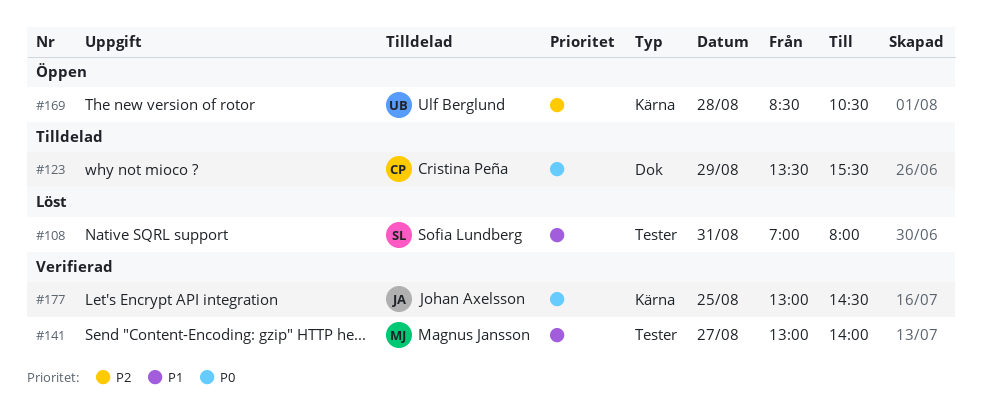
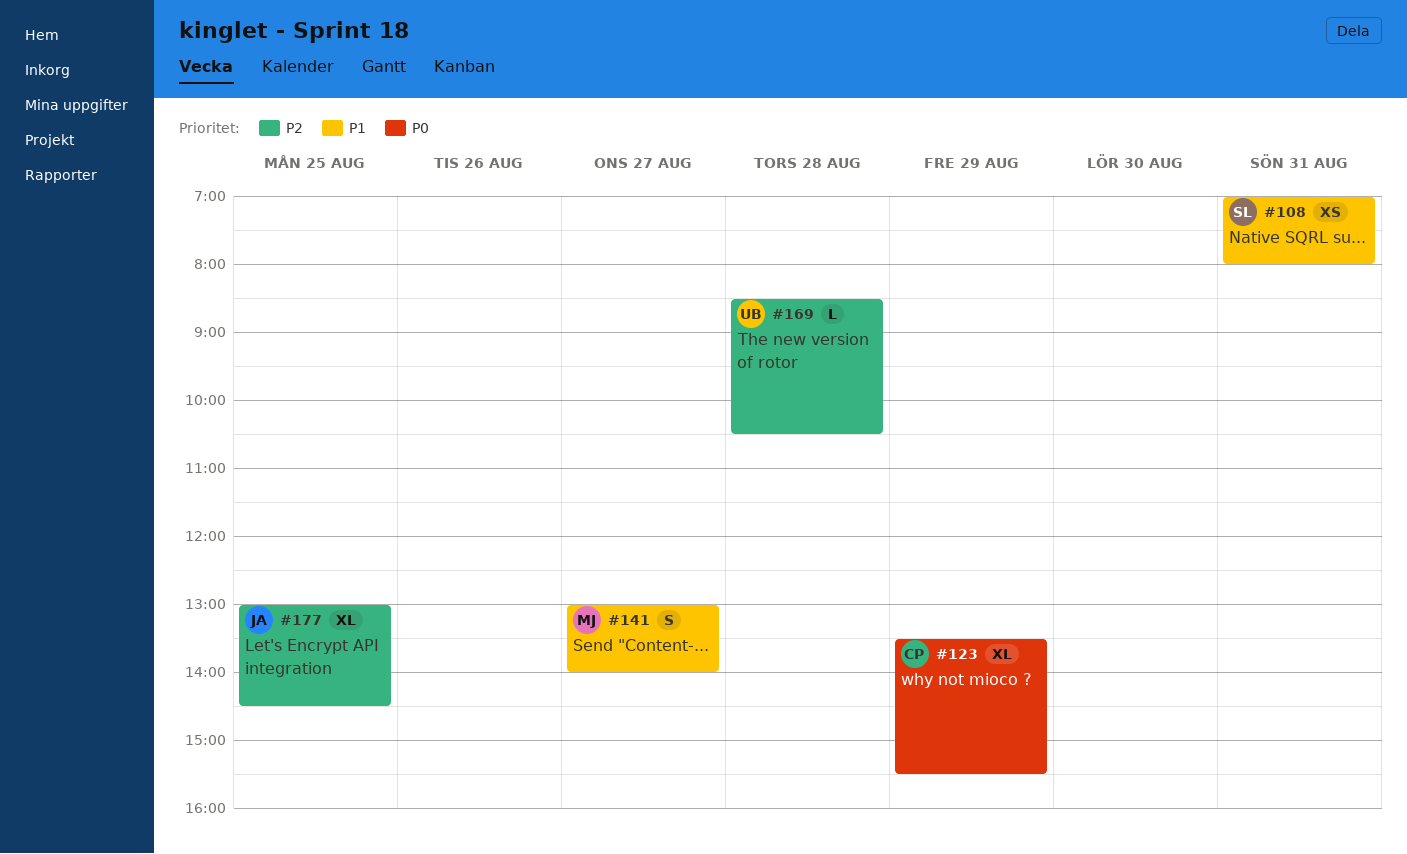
#177, priority: P0 -> P2

